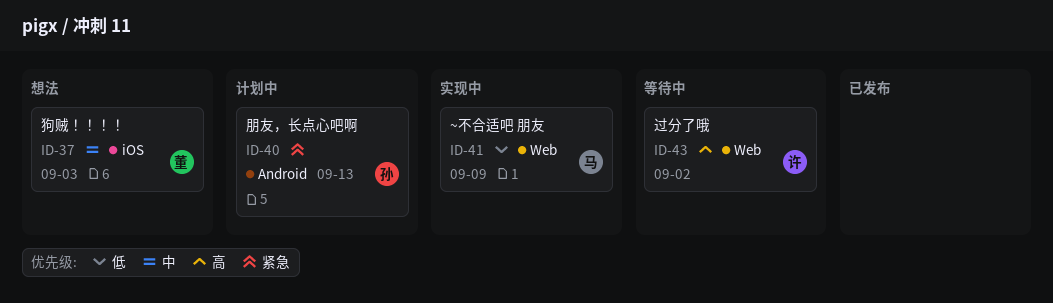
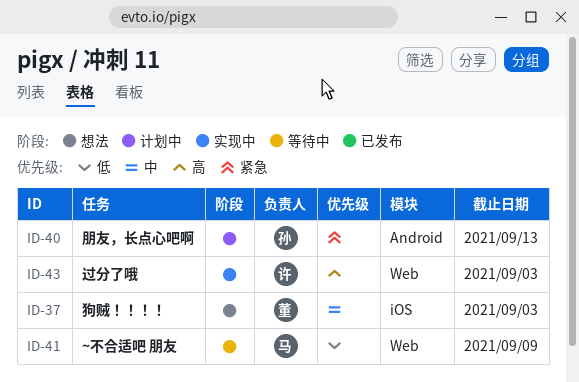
ID-41, status: 实现中 -> 等待中
ID-43, status: 等待中 -> 实现中
ID-43, due: Sep 2 -> Sep 3

